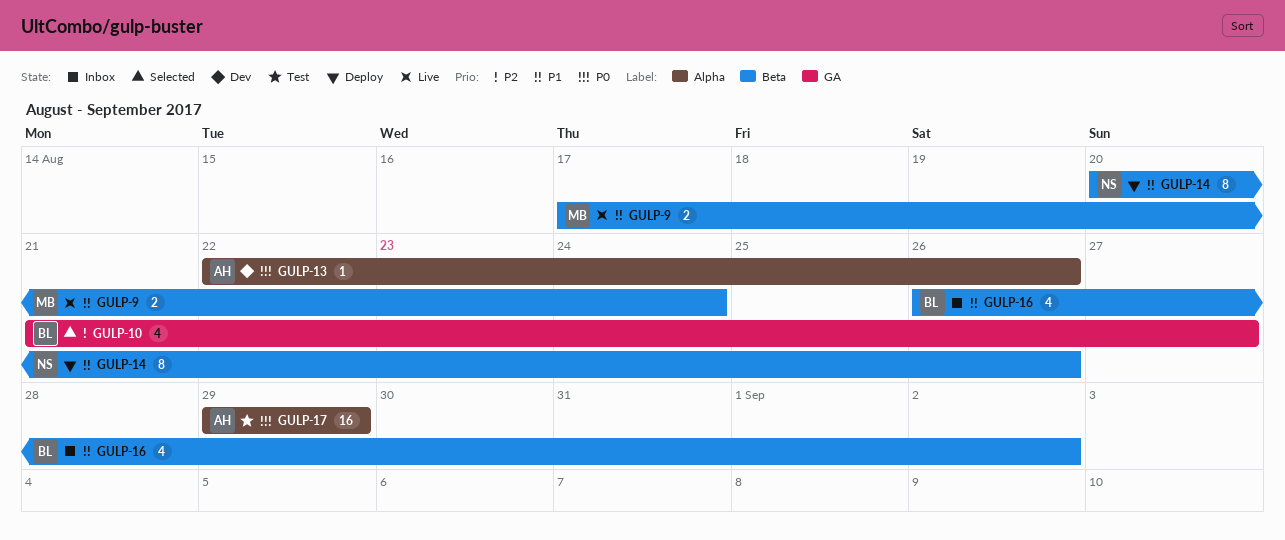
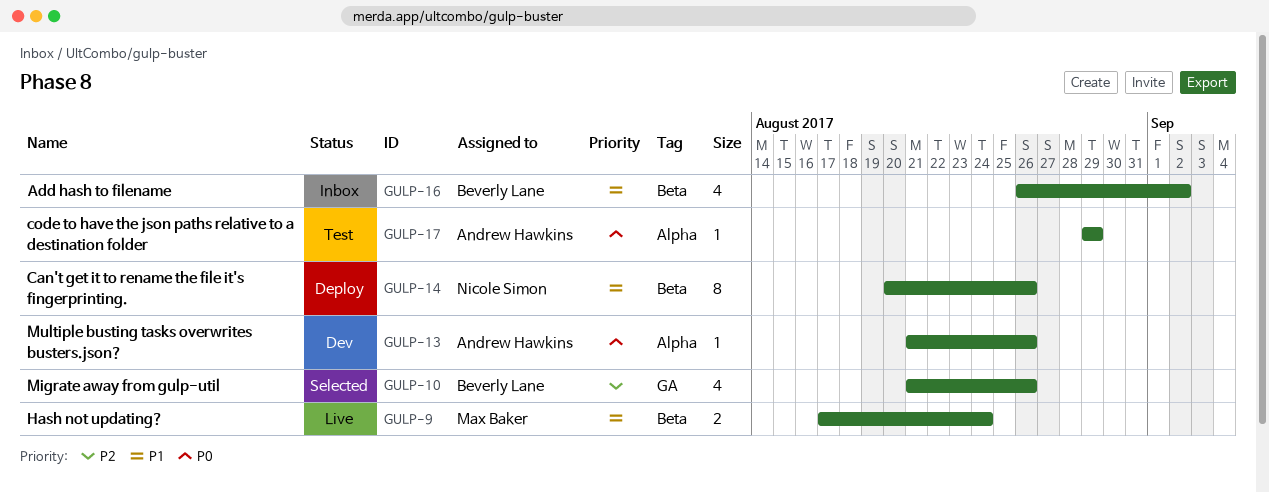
GULP-10, due: Aug 27 -> Aug 26
GULP-13, start: Aug 22 -> Aug 21
GULP-17, estimate: 16 -> 1

